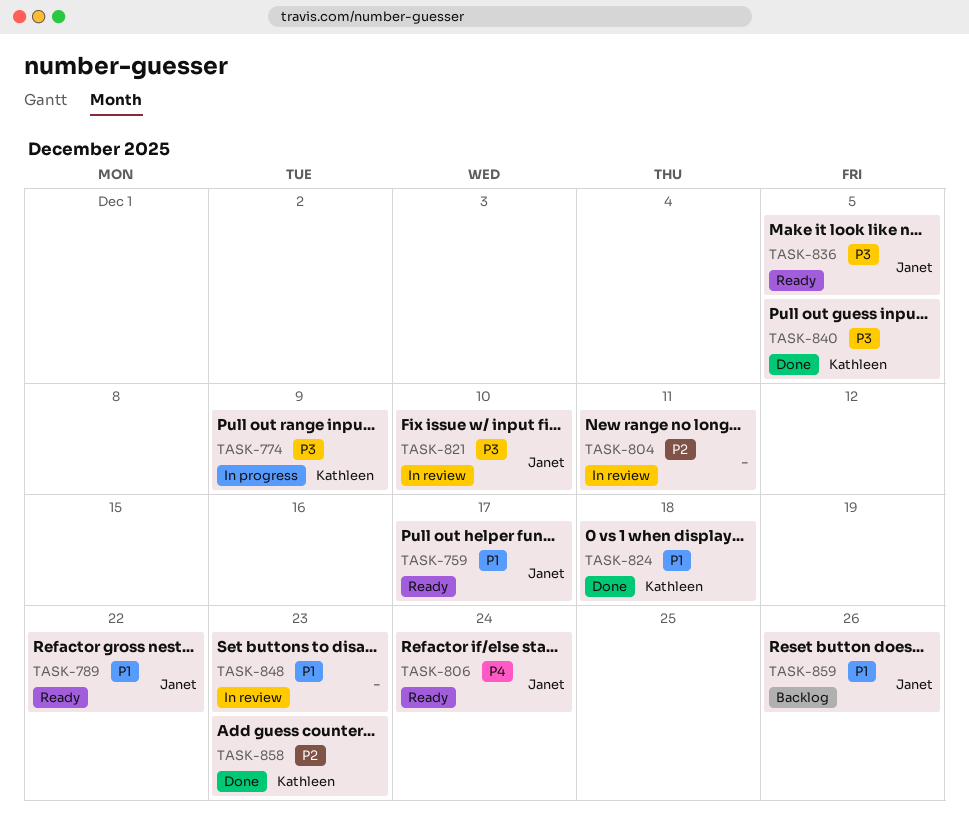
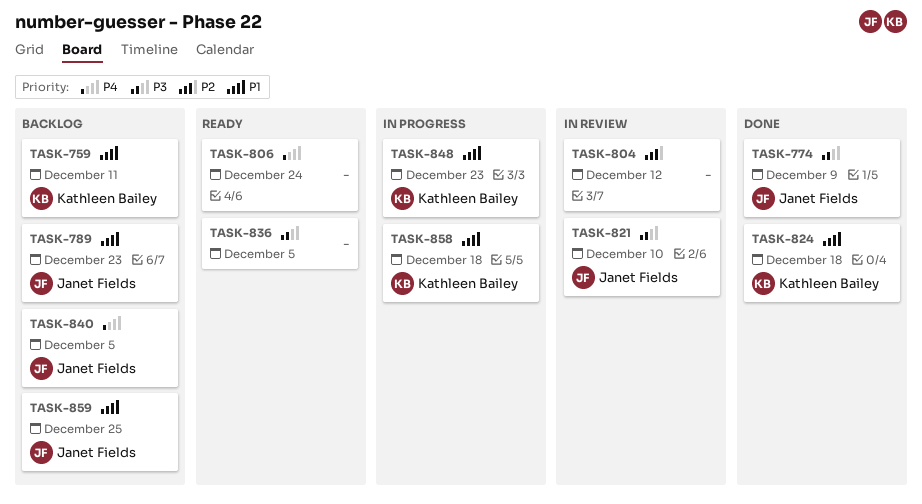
TASK-759, status: Ready -> Backlog
TASK-759, owner: Janet Fields -> Kathleen Bailey
TASK-759, due: Dec 17 -> Dec 11
TASK-774, status: In progress -> Done
TASK-774, owner: Kathleen Bailey -> Janet Fields
TASK-789, status: Ready -> Backlog
TASK-789, due: Dec 22 -> Dec 23
TASK-804, due: Dec 11 -> Dec 12
TASK-806, owner: Janet Fields -> none
TASK-836, owner: Janet Fields -> none
TASK-840, status: Done -> Backlog
TASK-840, owner: Kathleen Bailey -> Janet Fields
TASK-840, priority: P3 -> P4
TASK-848, status: In review -> In progress
TASK-848, owner: none -> Kathleen Bailey
TASK-858, status: Done -> In progress
TASK-858, priority: P2 -> P1
TASK-858, due: Dec 23 -> Dec 18
TASK-859, due: Dec 26 -> Dec 25

